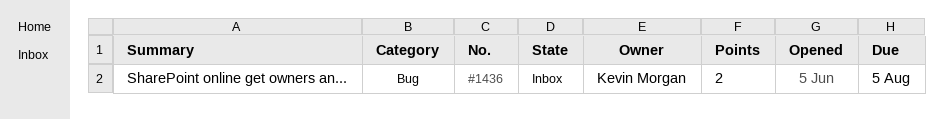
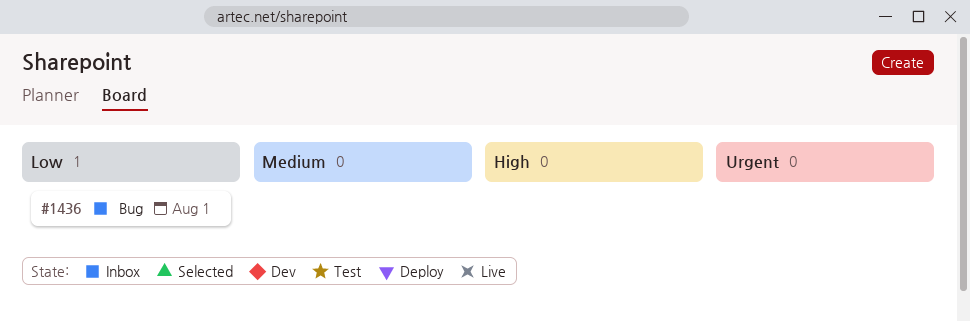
#1436, due: Aug 5 -> Aug 1

